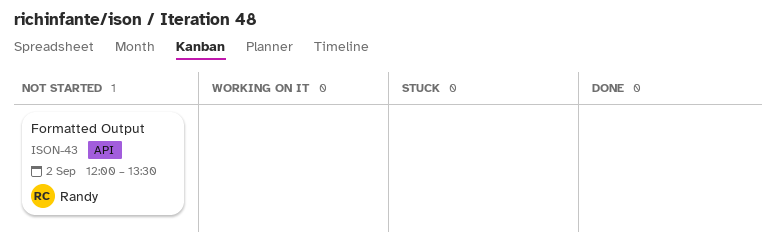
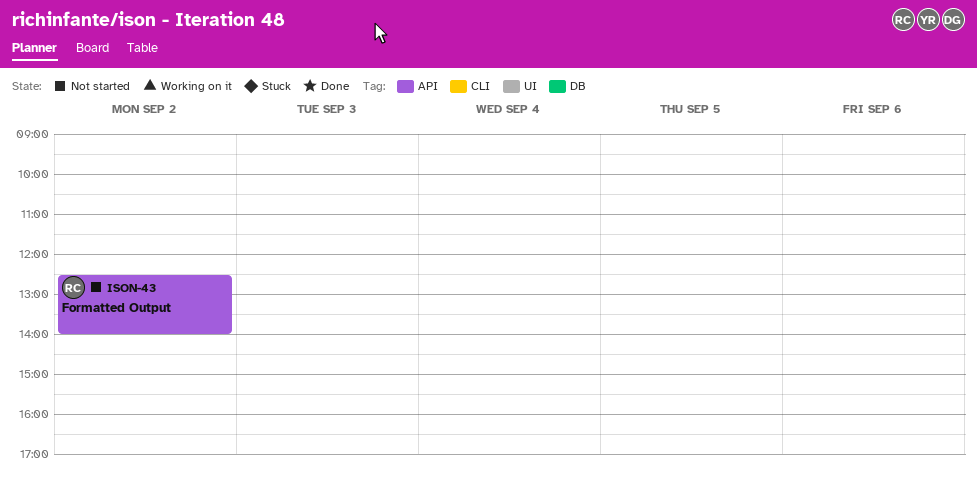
ISON-43, begins: 12:00 -> 12:30
ISON-43, ends: 13:30 -> 14:00

